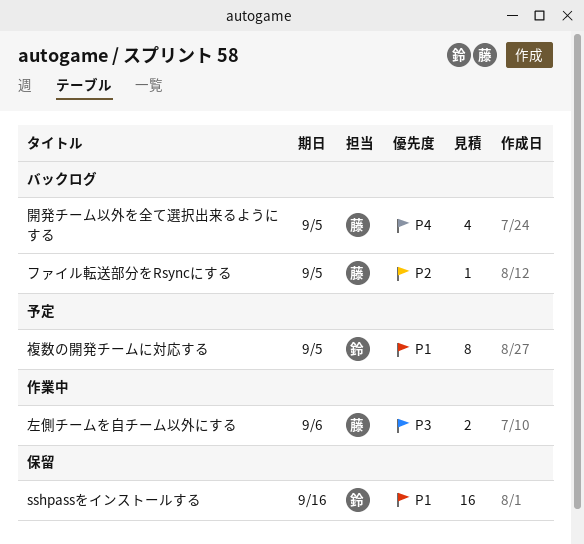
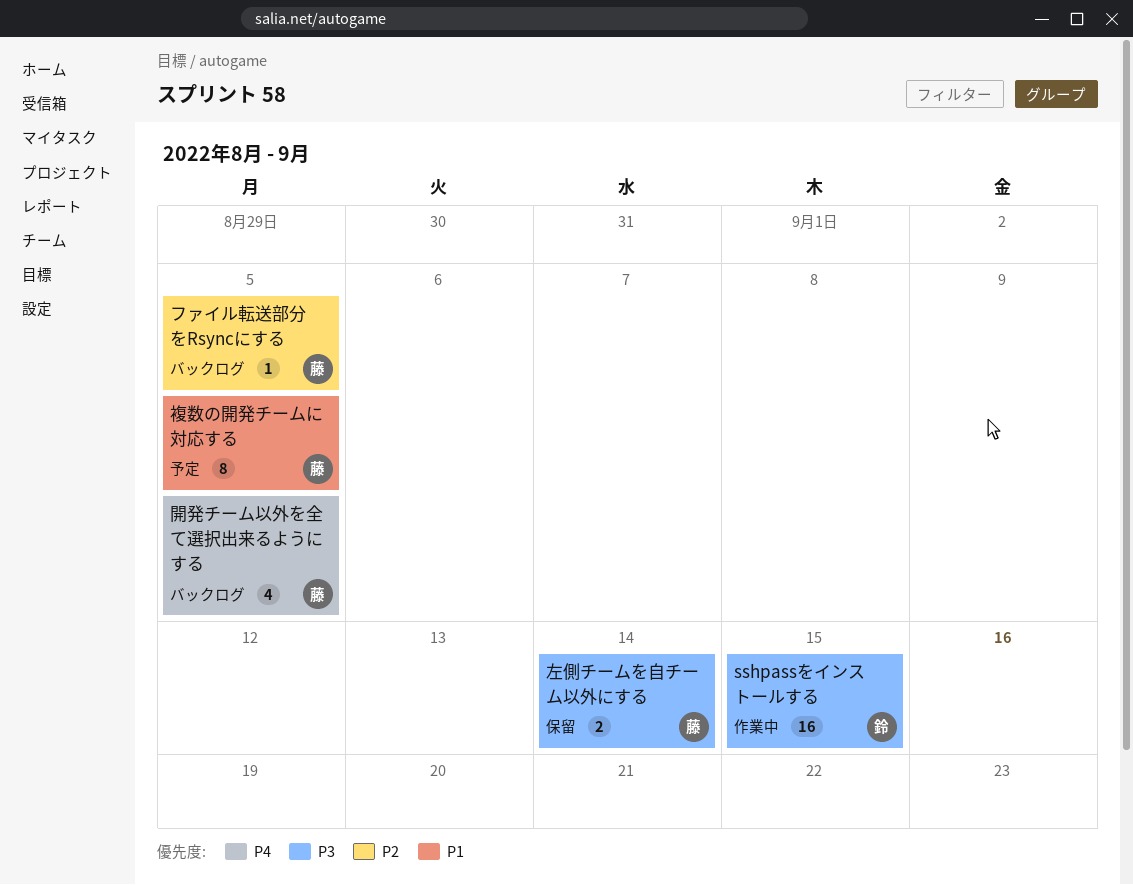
sshpassをインストールする, status: 保留 -> 作業中
sshpassをインストールする, priority: P1 -> P3
sshpassをインストールする, due: Sep 16 -> Sep 15
左側チームを自チーム以外にする, status: 作業中 -> 保留
左側チームを自チーム以外にする, due: Sep 6 -> Sep 14
複数の開発チームに対応する, owner: 鈴 -> 藤

